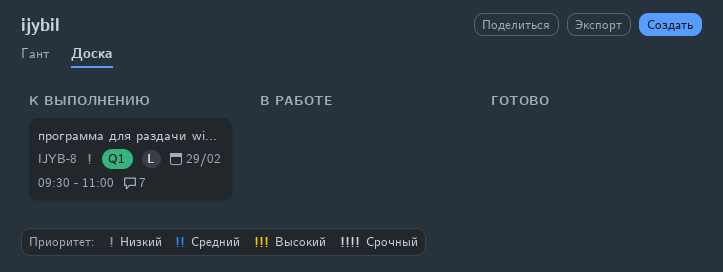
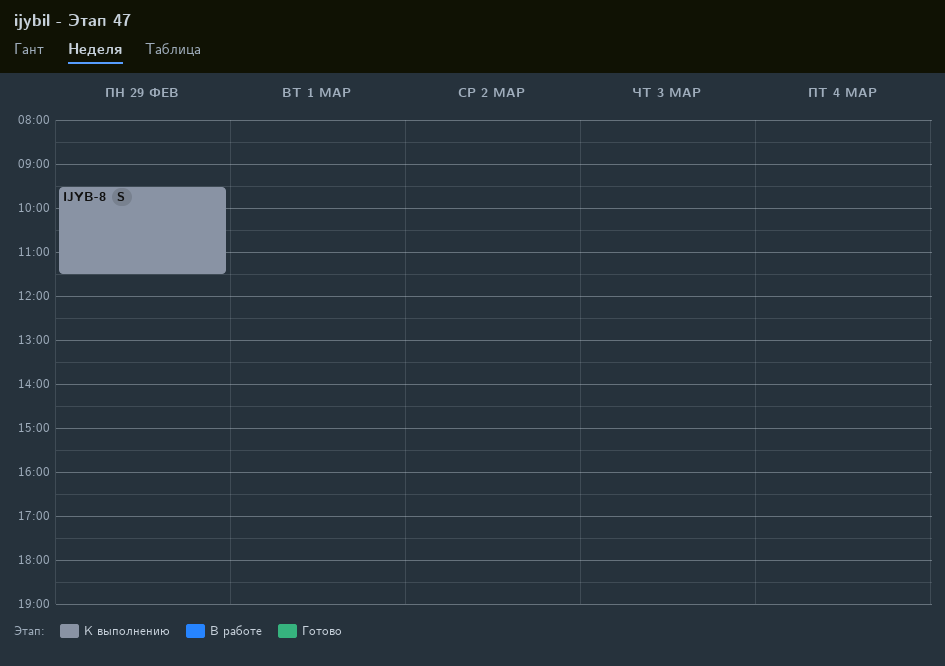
IJYB-8, estimate: L -> S
IJYB-8, ends: 11:00 -> 11:30

